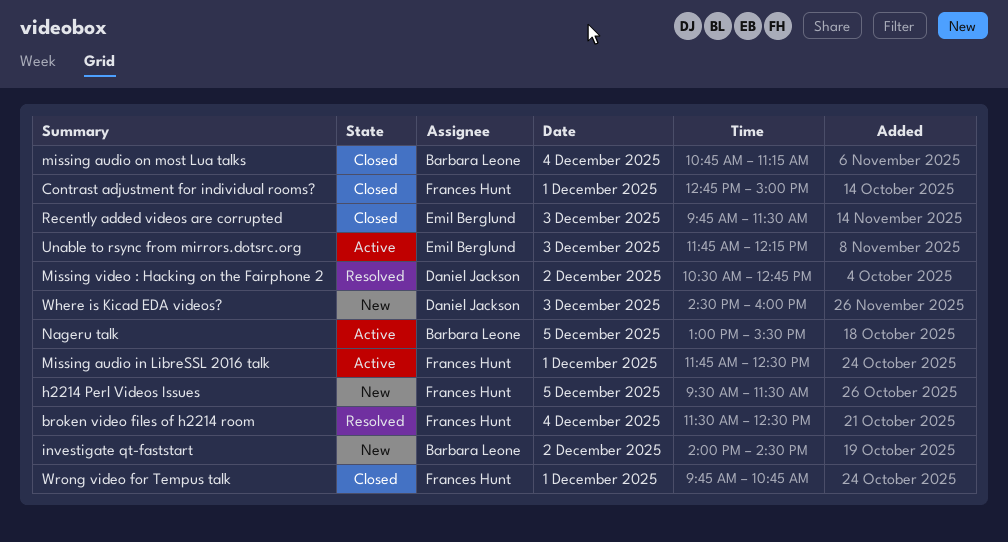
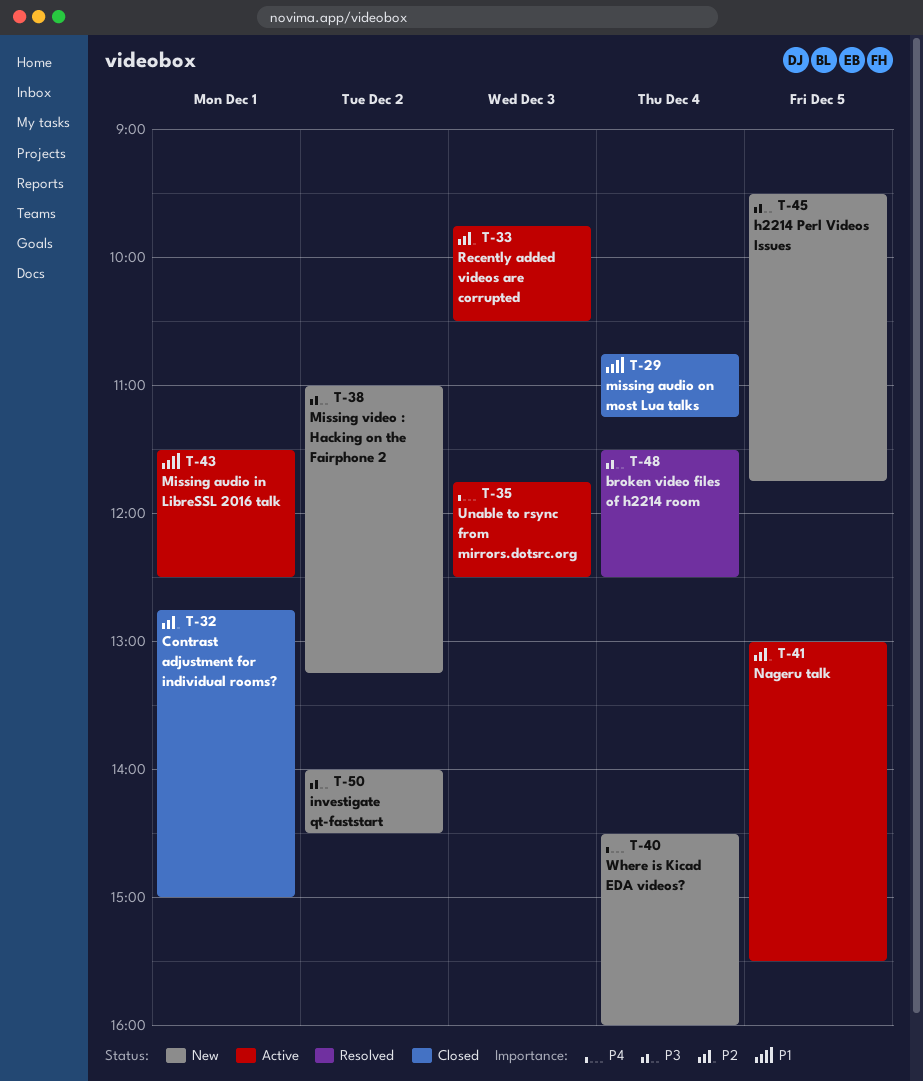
h2214 Perl Videos Issues, ends: 11:30 -> 11:45
Missing audio in LibreSSL 2016 talk, begins: 11:45 -> 11:30
Missing video : Hacking on the Fairphone 2, status: Resolved -> New
Missing video : Hacking on the Fairphone 2, begins: 10:30 -> 11:00
Missing video : Hacking on the Fairphone 2, ends: 12:45 -> 13:15
Recently added videos are corrupted, status: Closed -> Active
Recently added videos are corrupted, ends: 11:30 -> 10:30
Unable to rsync from mirrors.dotsrc.org, ends: 12:15 -> 12:30
Where is Kicad EDA videos?, day: Dec 3 -> Dec 4
Wrong video for Tempus talk: present -> none

